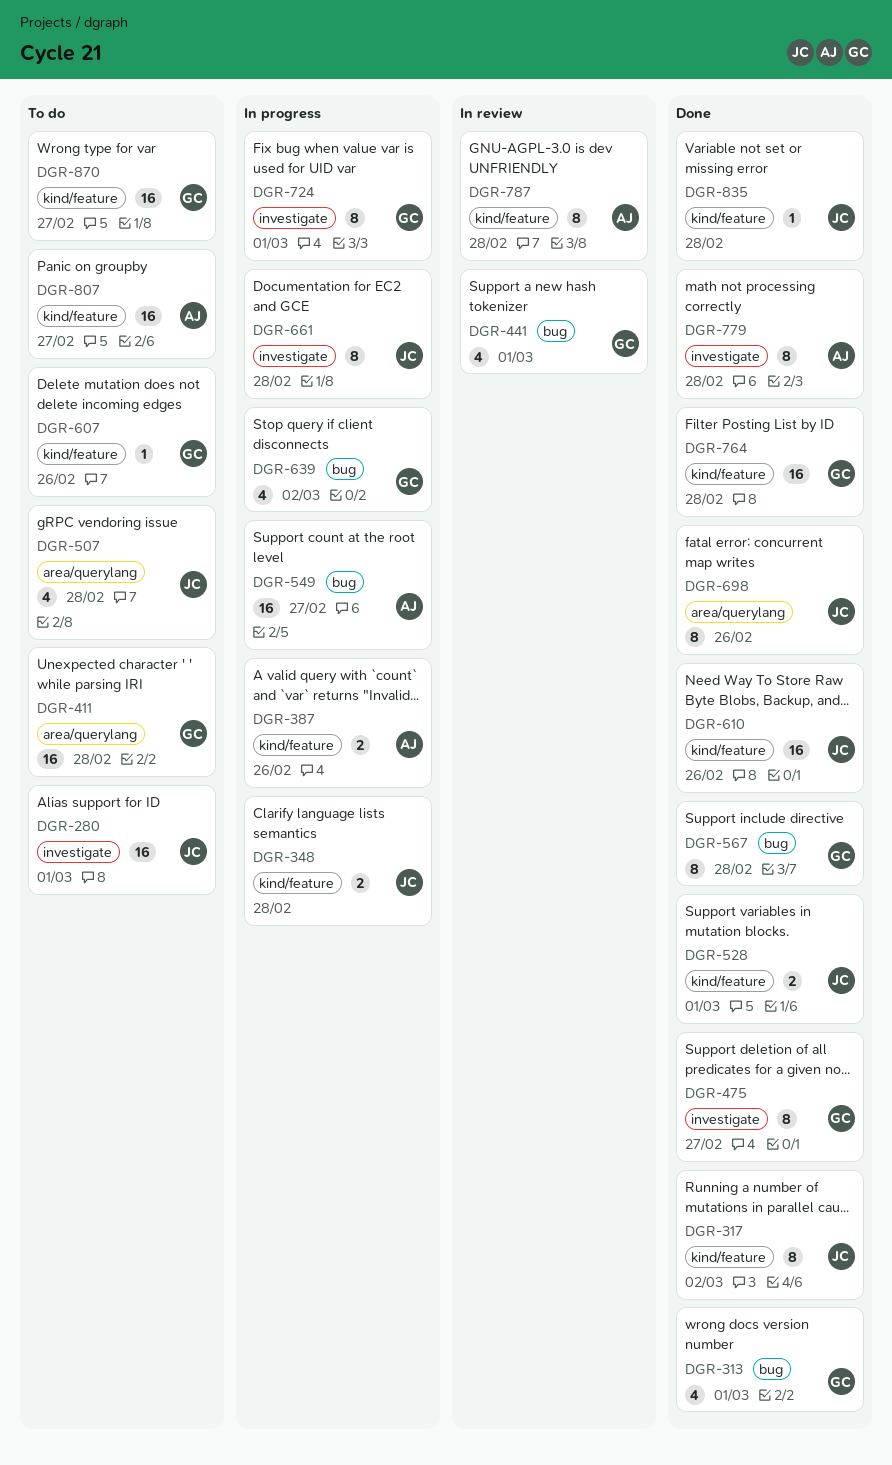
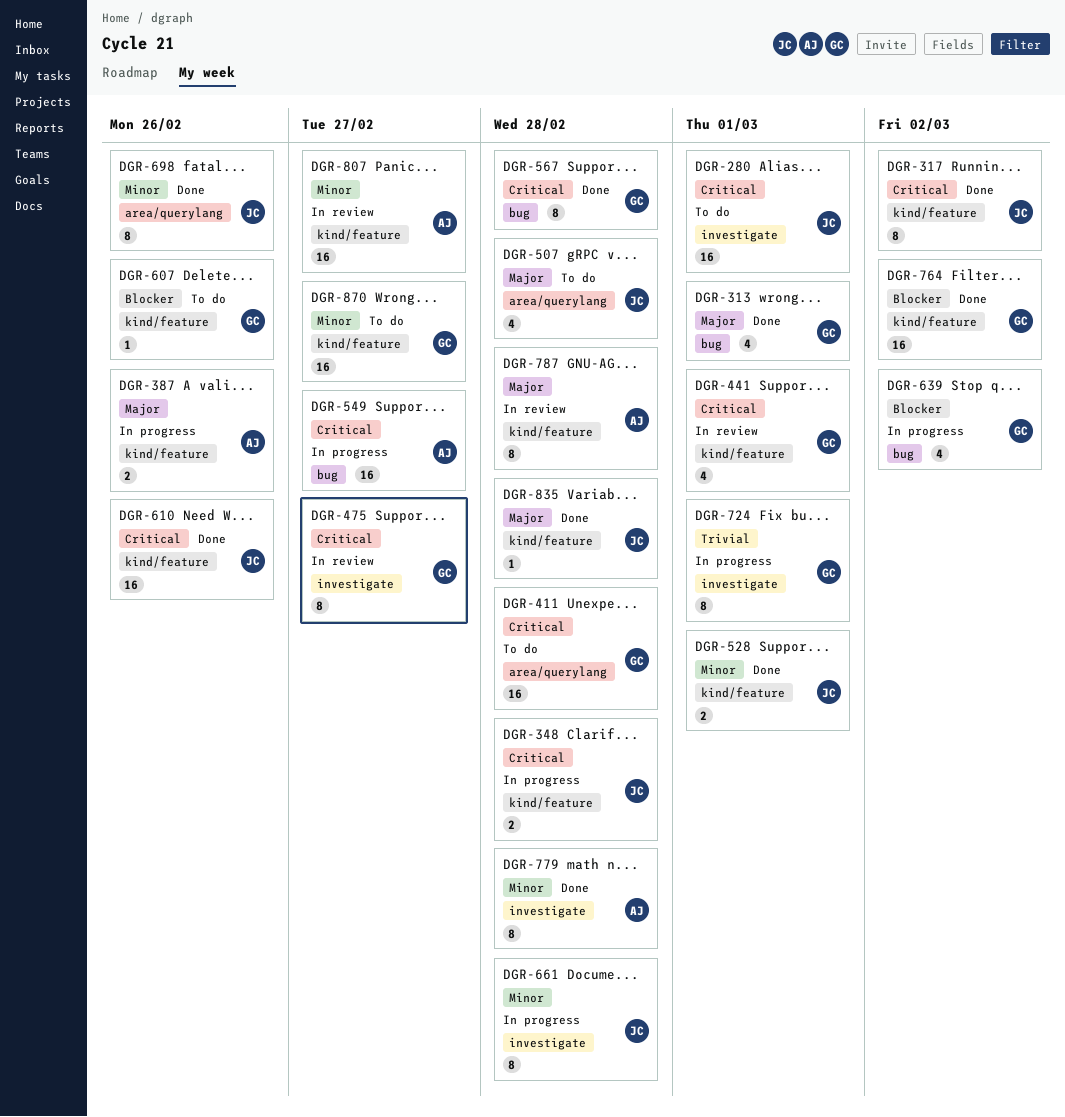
DGR-441, label: bug -> kind/feature
DGR-475, status: Done -> In review
DGR-764, due: Feb 28 -> Mar 2
DGR-807, status: To do -> In review

